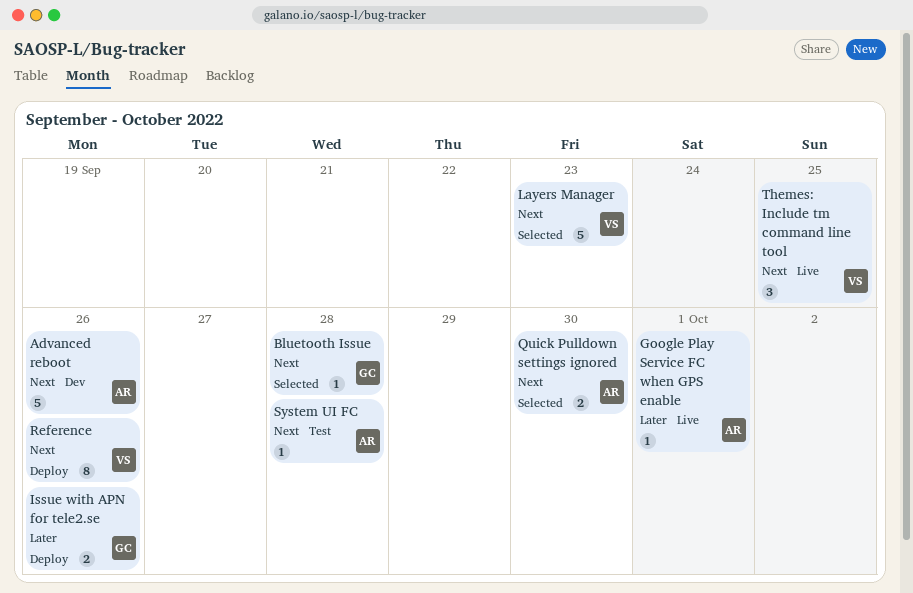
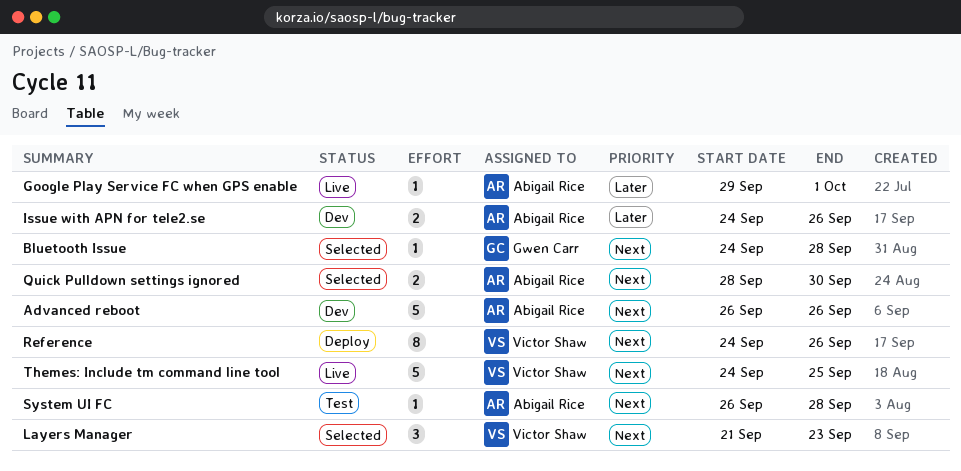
Issue with APN for tele2.se, status: Deploy -> Dev
Issue with APN for tele2.se, owner: Gwen Carr -> Abigail Rice
Layers Manager, estimate: 5 -> 3
Themes: Include tm command line tool, estimate: 3 -> 5

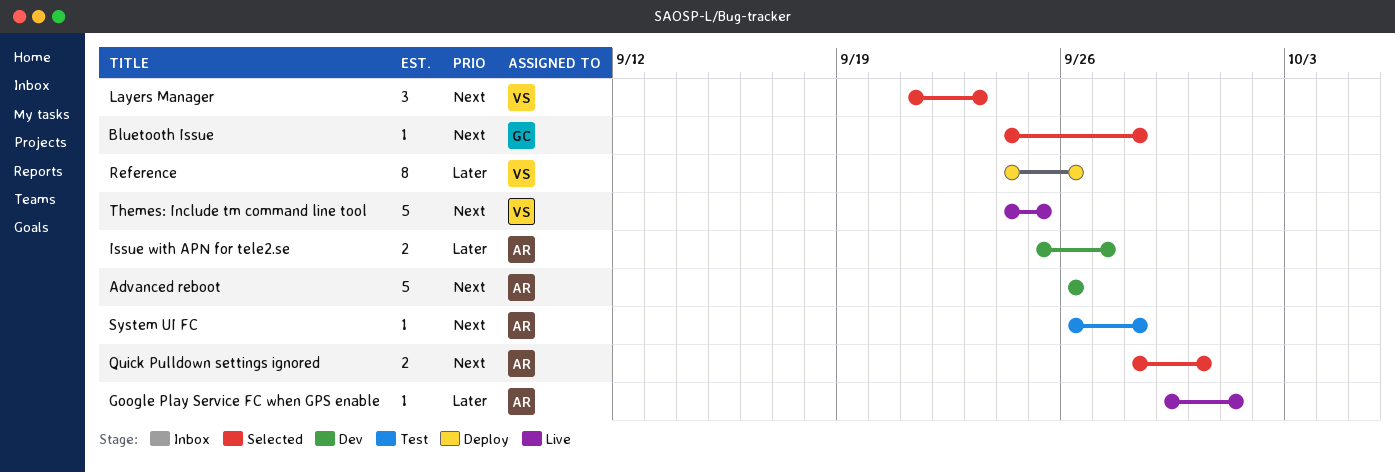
Issue with APN for tele2.se, start: Sep 24 -> Sep 25
Issue with APN for tele2.se, due: Sep 26 -> Sep 27
Reference, priority: Next -> Later

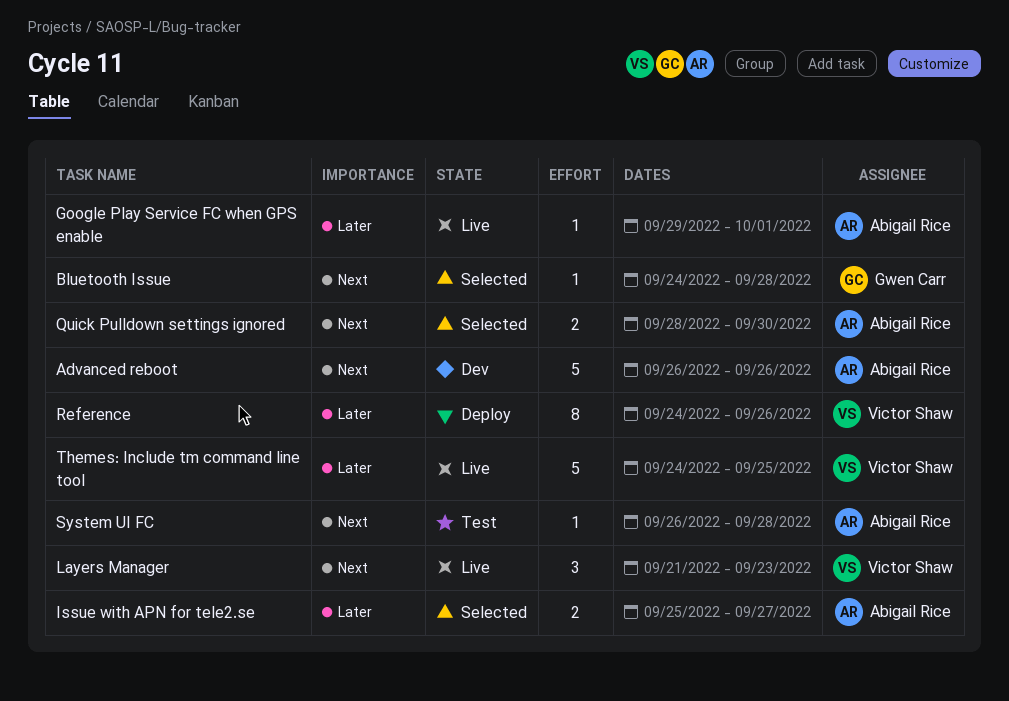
Issue with APN for tele2.se, status: Dev -> Selected
Layers Manager, status: Selected -> Live
Themes: Include tm command line tool, priority: Next -> Later

